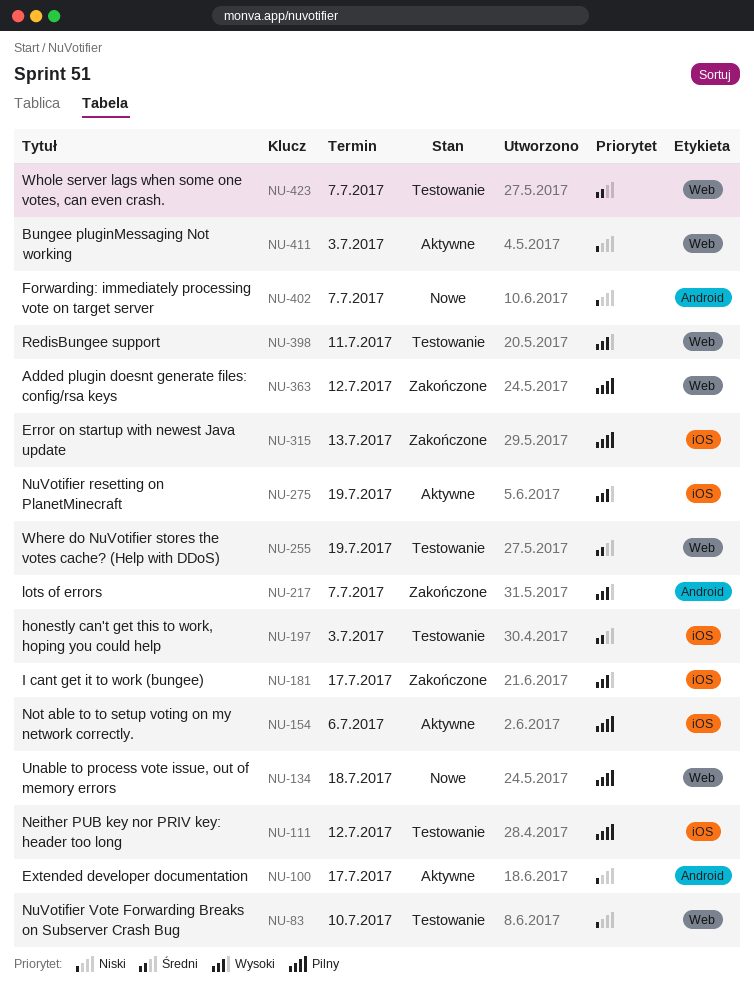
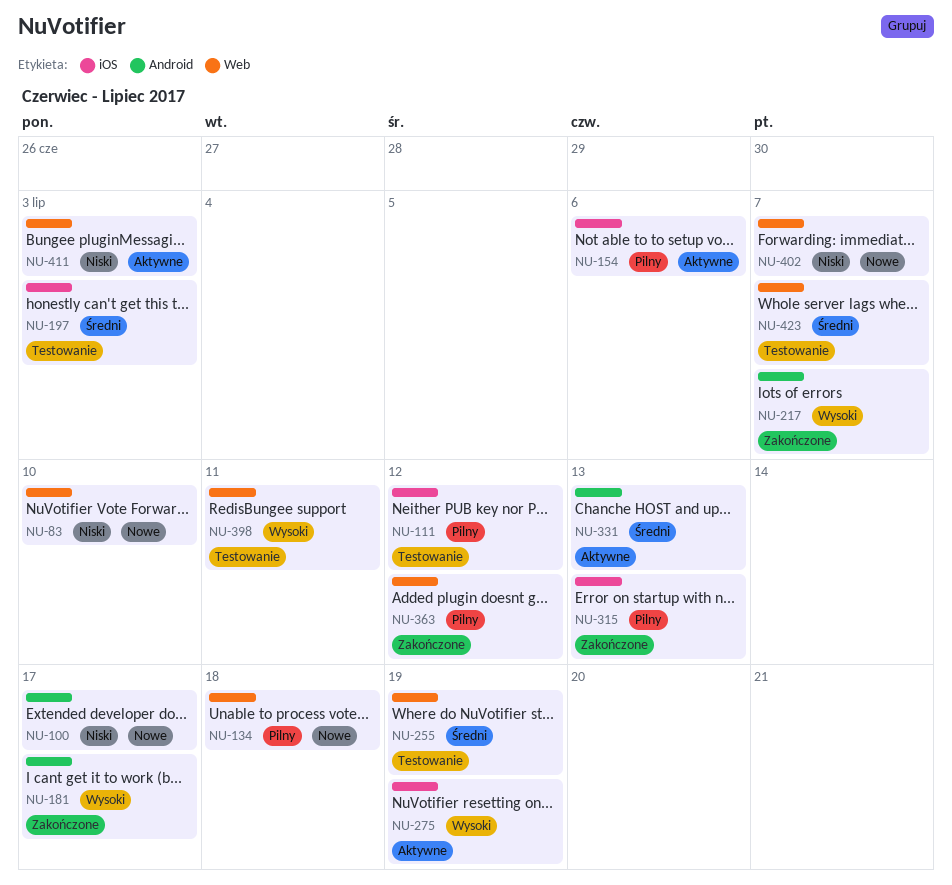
NU-83, status: Testowanie -> Nowe
NU-100, status: Aktywne -> Nowe
NU-181, label: iOS -> Android
NU-331: none -> present
NU-402, label: Android -> Web

